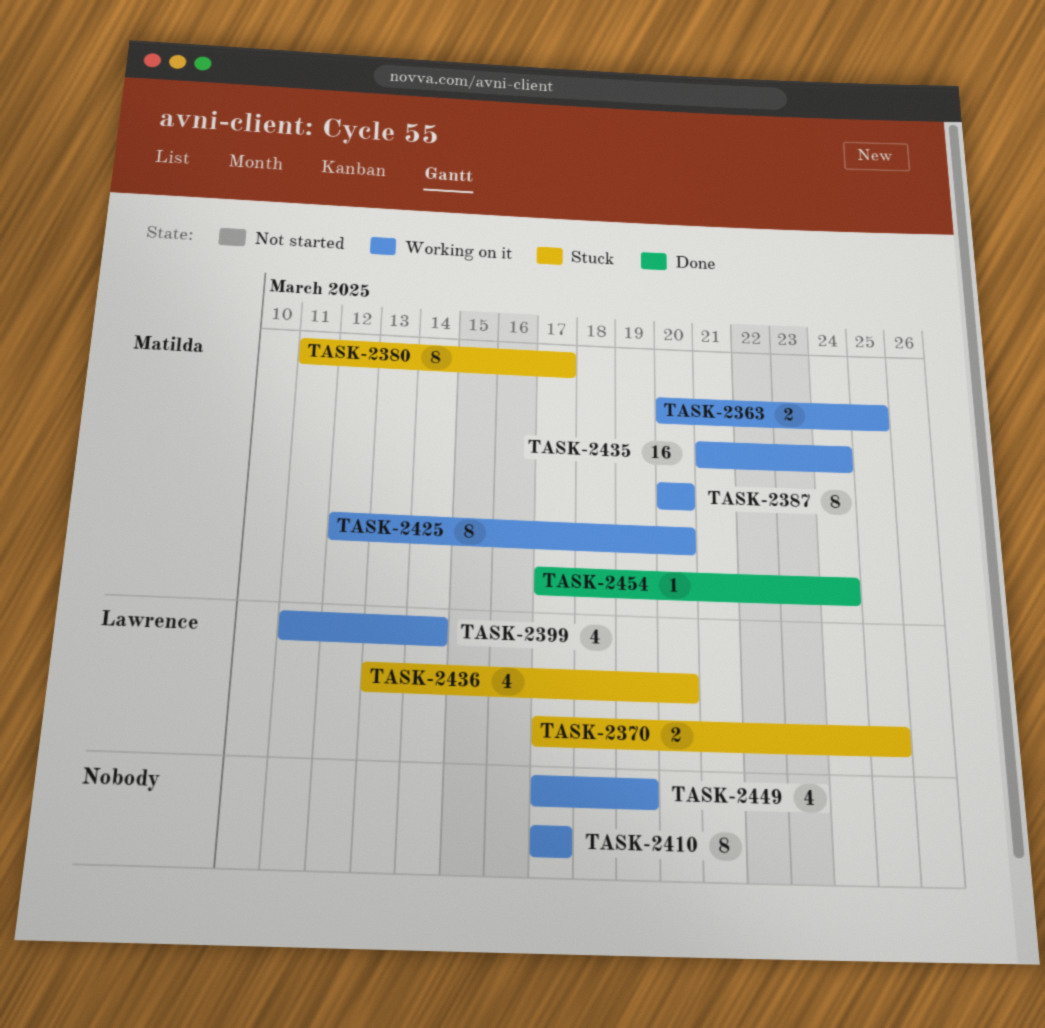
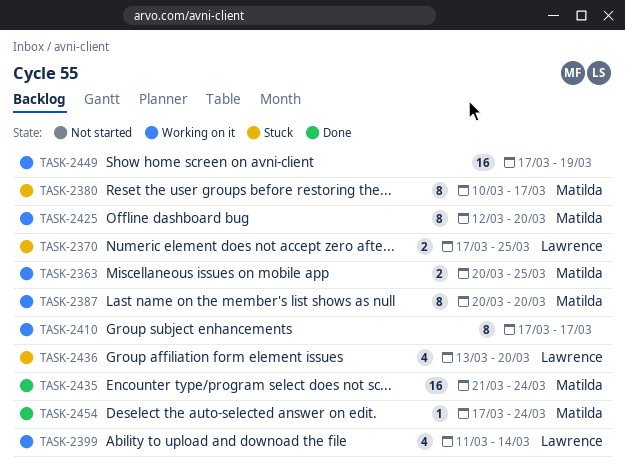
TASK-2380, start: Mar 11 -> Mar 10
TASK-2435, status: Working on it -> Done
TASK-2449, estimate: 4 -> 16

